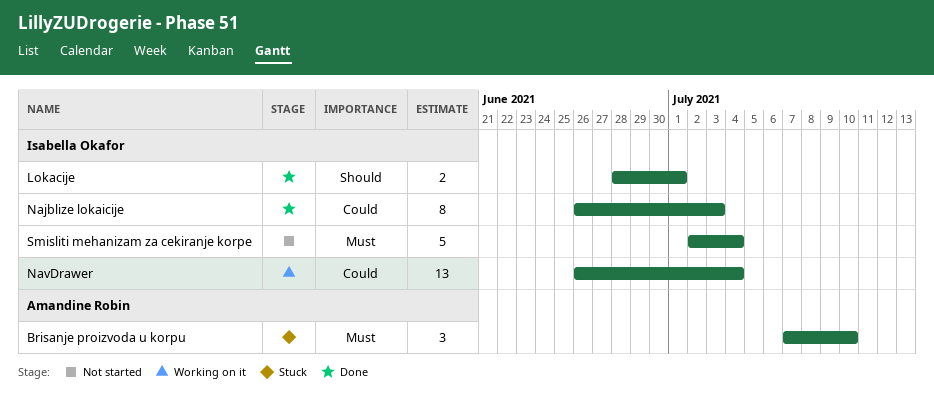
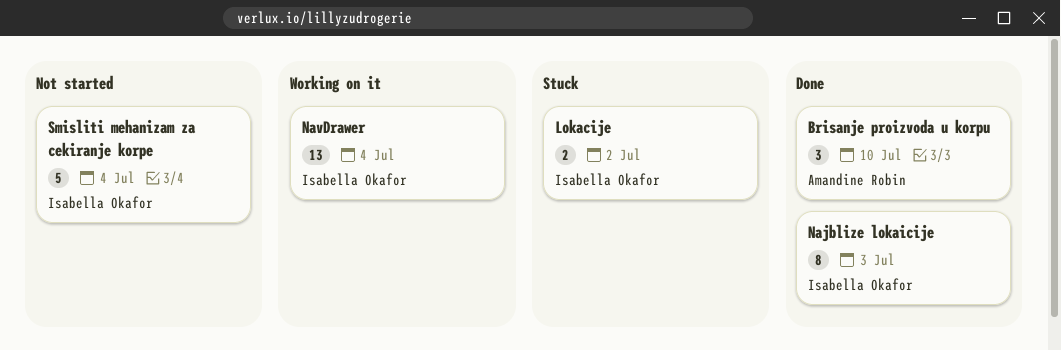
Brisanje proizvoda u korpu, status: Stuck -> Done
Lokacije, status: Done -> Stuck
Lokacije, due: Jul 1 -> Jul 2

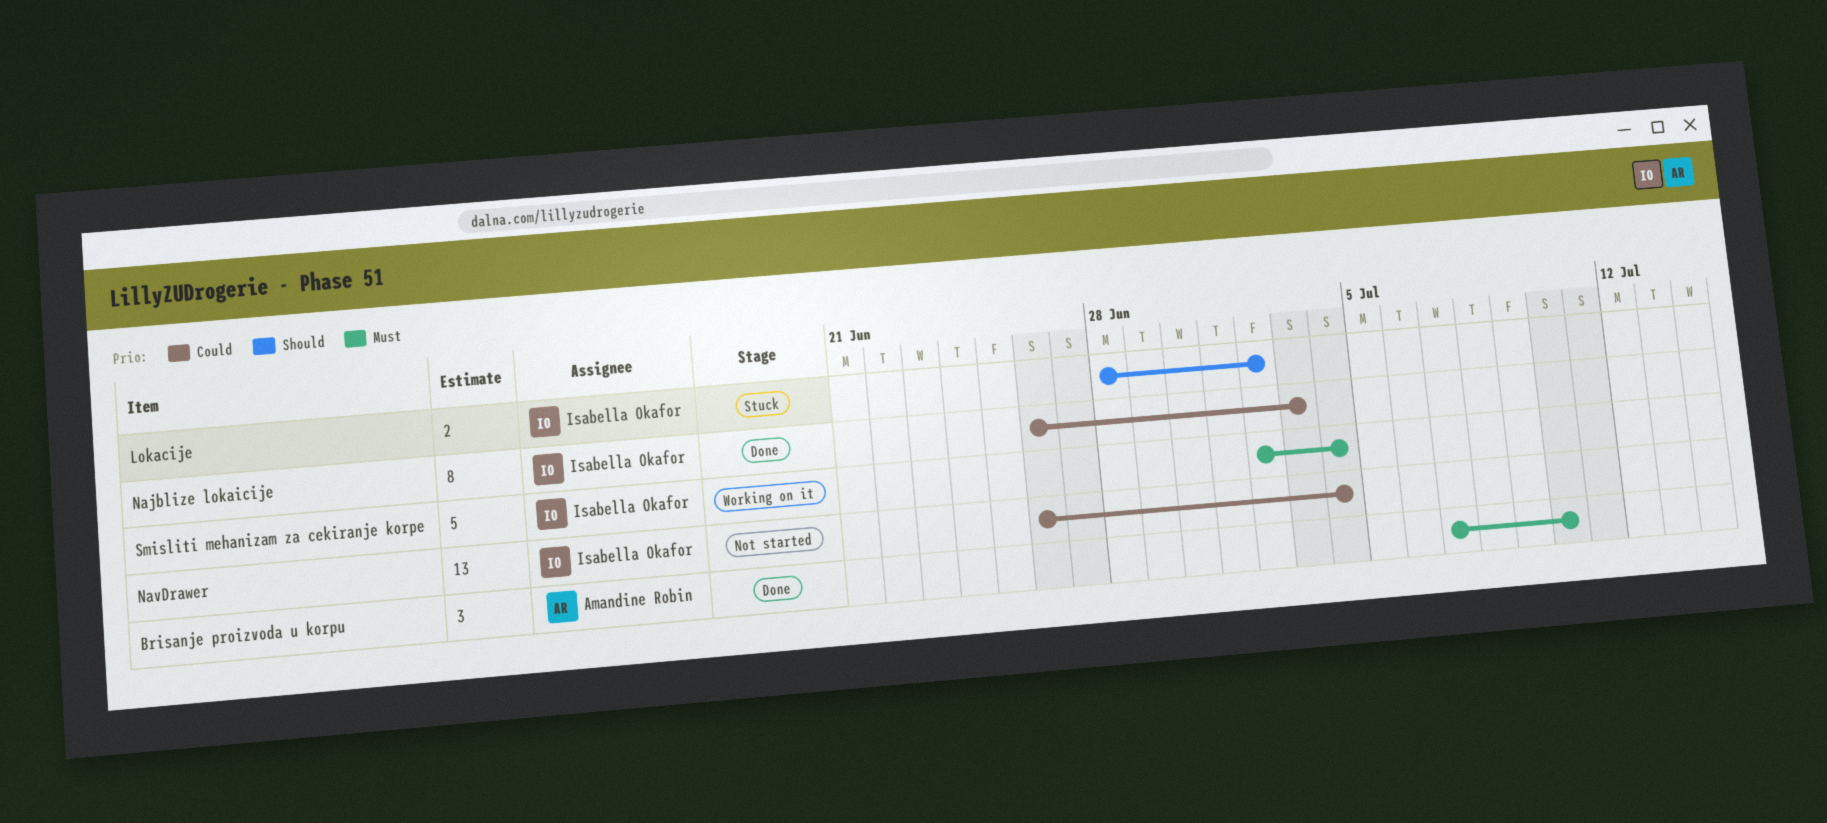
NavDrawer, status: Working on it -> Not started
Smisliti mehanizam za cekiranje korpe, status: Not started -> Working on it

